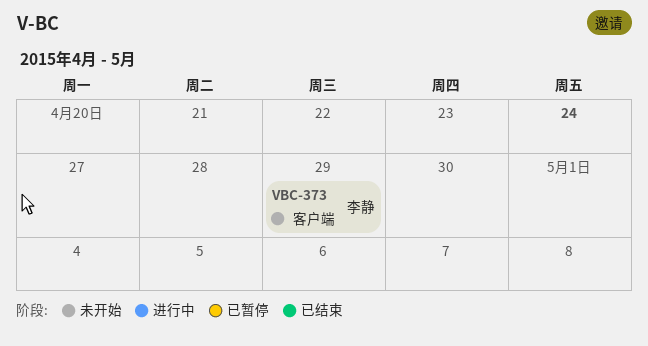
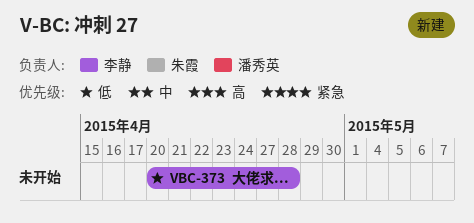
VBC-373, due: Apr 29 -> Apr 28

